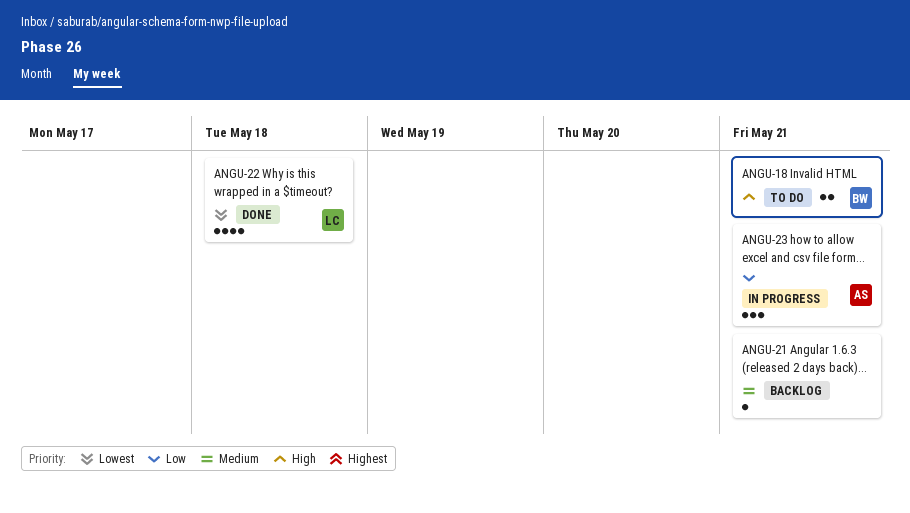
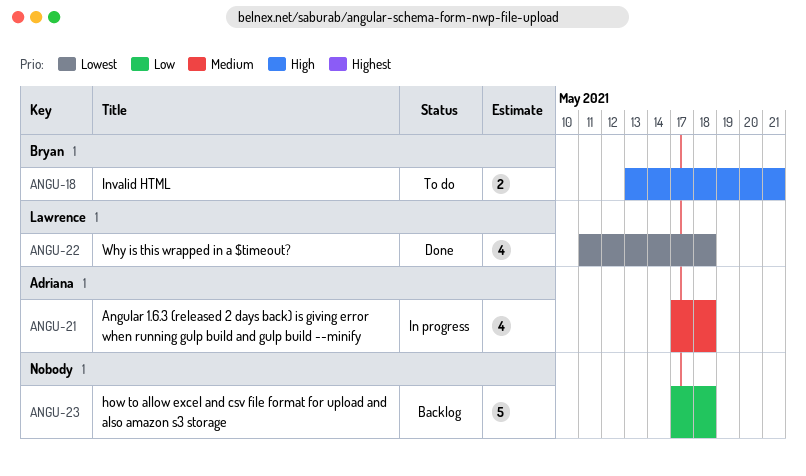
ANGU-21, status: Backlog -> In progress
ANGU-21, owner: none -> Adriana
ANGU-21, estimate: 1 -> 4
ANGU-21, due: May 21 -> May 18
ANGU-23, status: In progress -> Backlog
ANGU-23, owner: Adriana -> none
ANGU-23, estimate: 3 -> 5
ANGU-23, due: May 21 -> May 18

